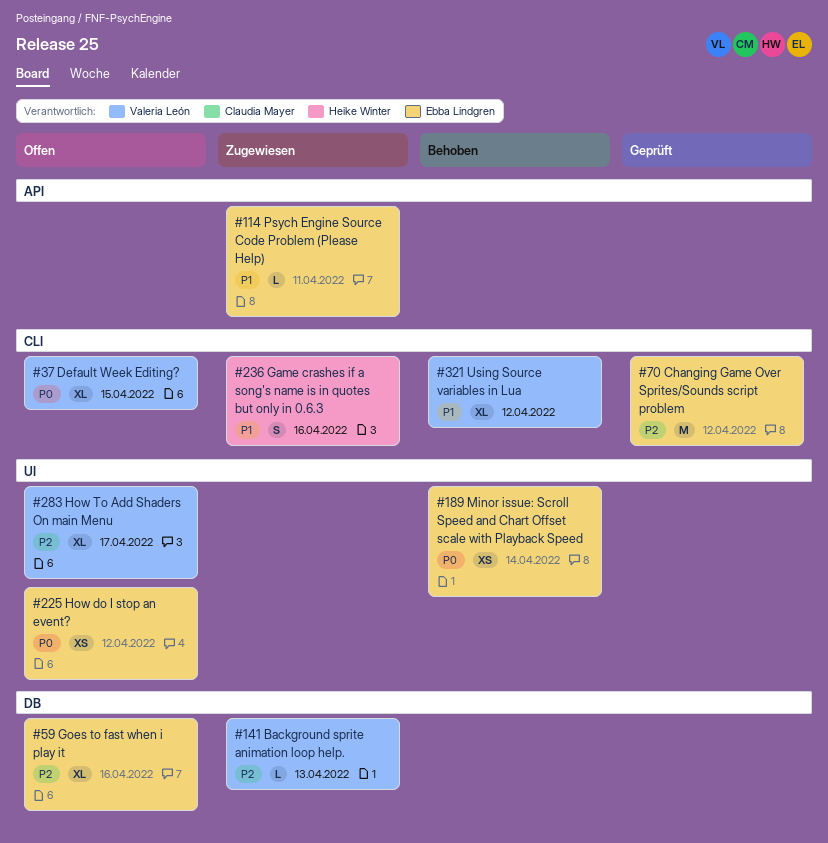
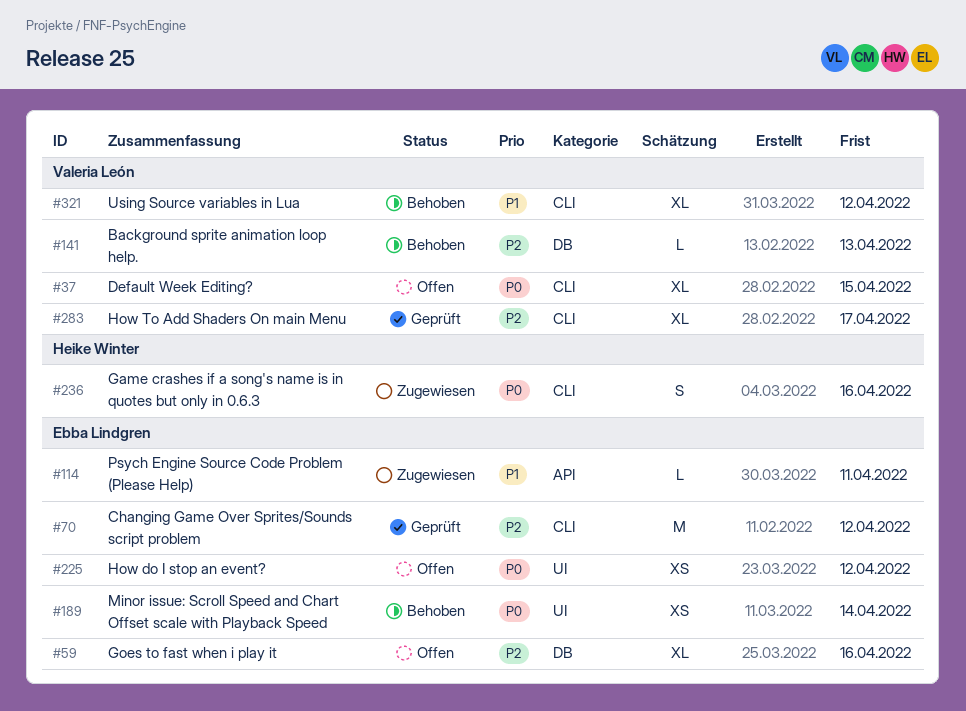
#141, status: Zugewiesen -> Behoben
#236, priority: P1 -> P0
#283, status: Offen -> Geprüft
#283, label: UI -> CLI

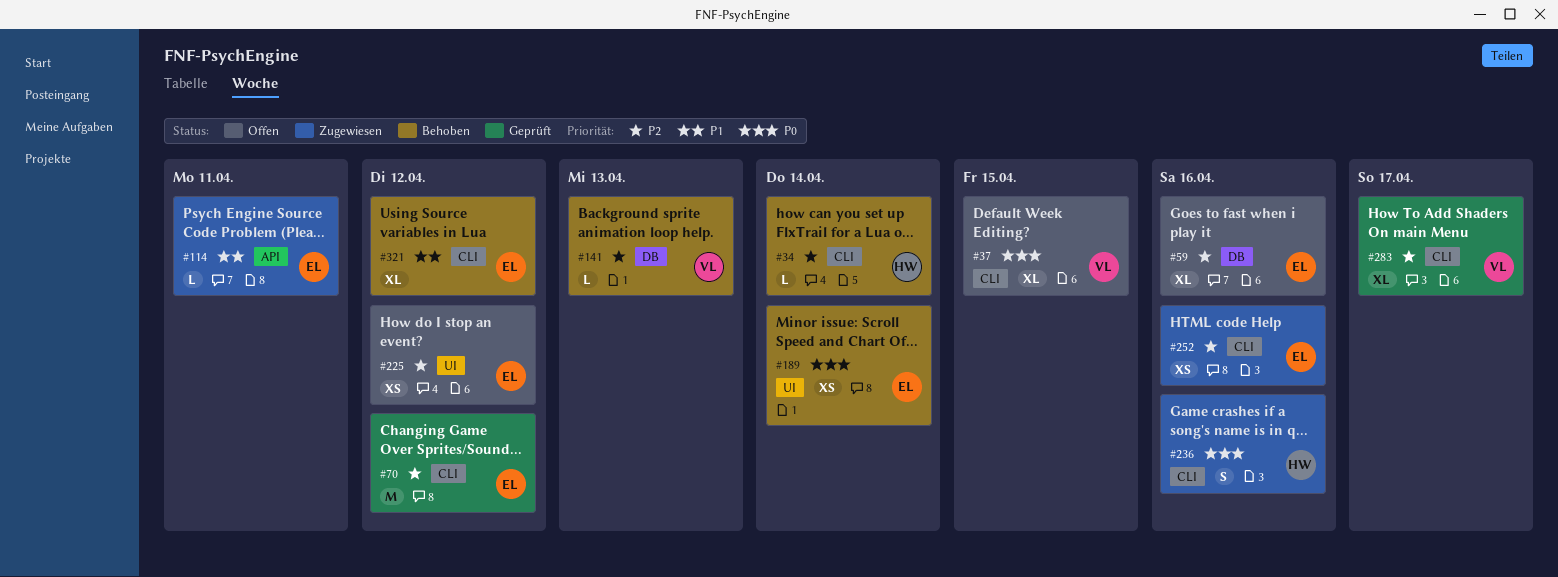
#34: none -> present
#225, priority: P0 -> P2
#252: none -> present
#321, owner: Valeria León -> Ebba Lindgren

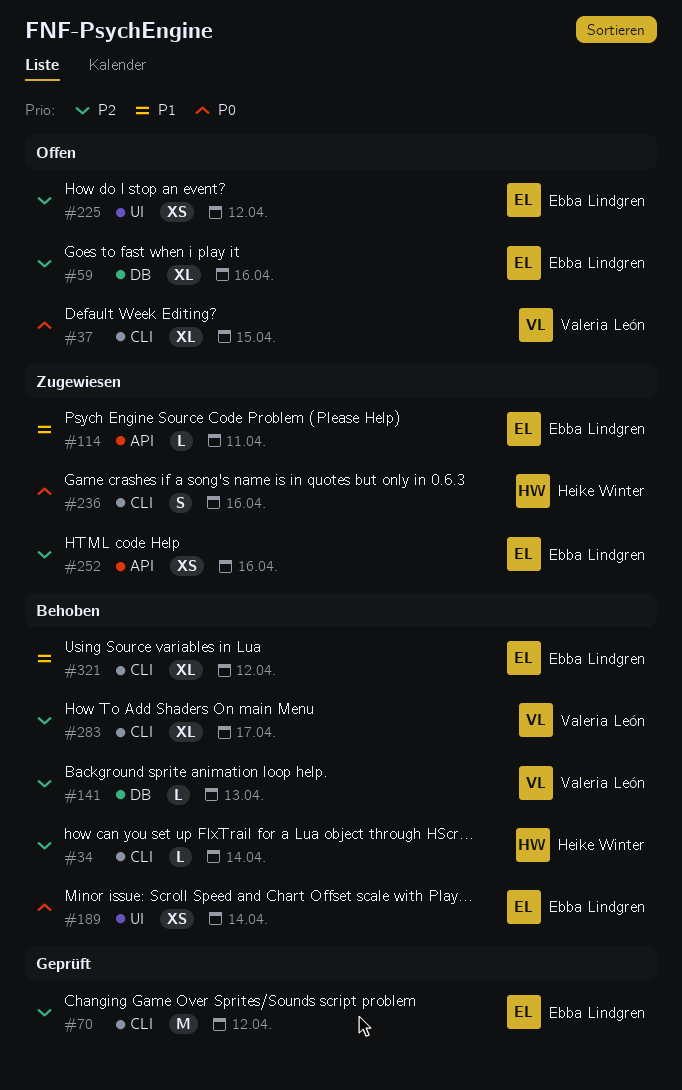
#252, label: CLI -> API
#283, status: Geprüft -> Behoben

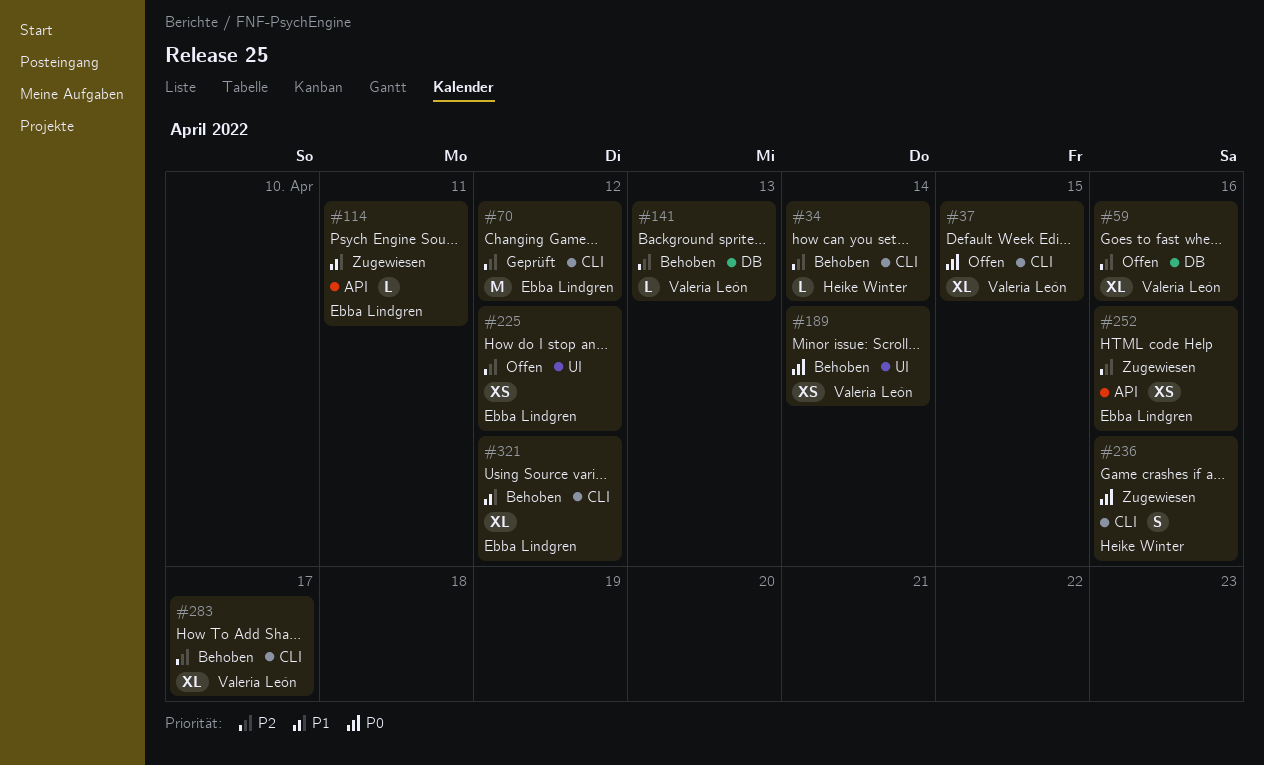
#59, owner: Ebba Lindgren -> Valeria León
#189, owner: Ebba Lindgren -> Valeria León

